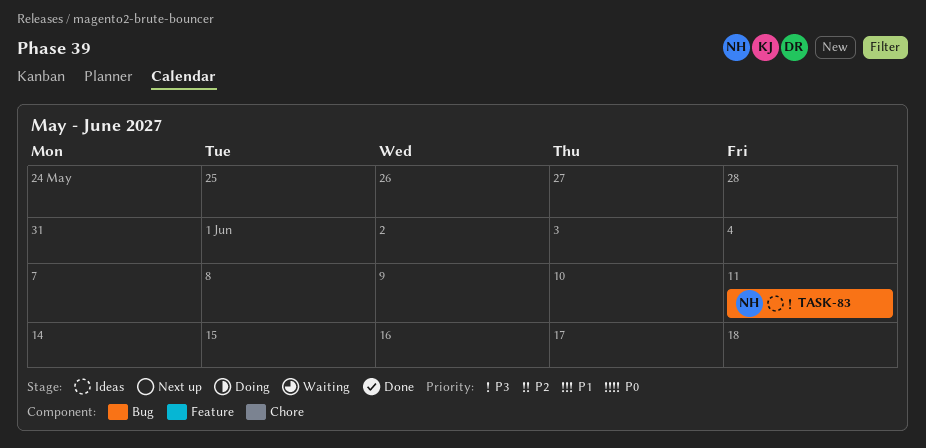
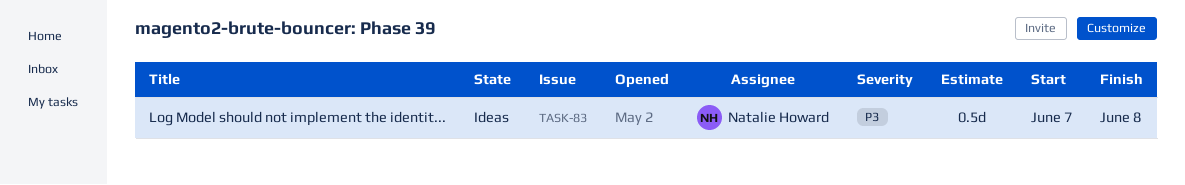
TASK-83, start: Jun 11 -> Jun 7
TASK-83, due: Jun 11 -> Jun 8

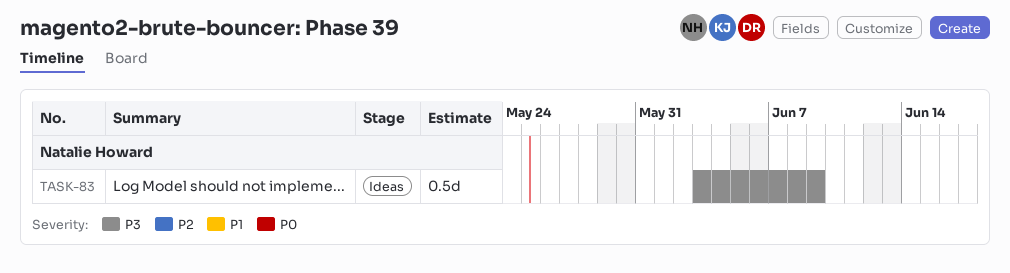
TASK-83, start: Jun 7 -> Jun 3
TASK-83, due: Jun 8 -> Jun 9

